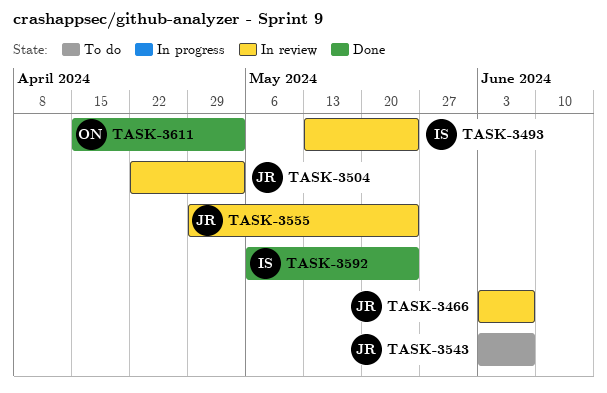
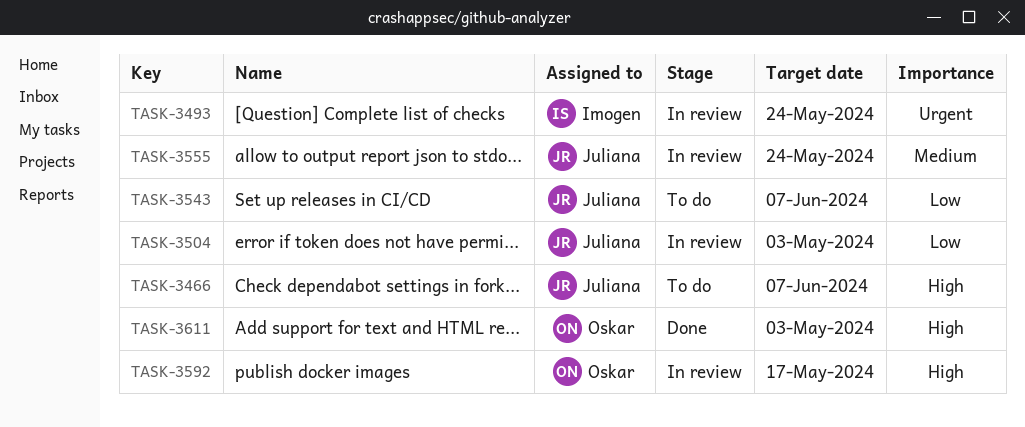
TASK-3466, status: In review -> To do
TASK-3592, status: Done -> In review
TASK-3592, owner: Imogen -> Oskar
TASK-3592, due: May 24 -> May 17

